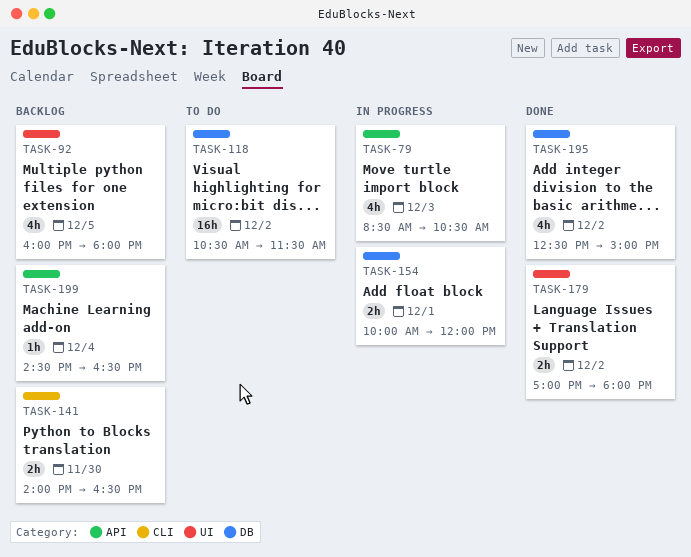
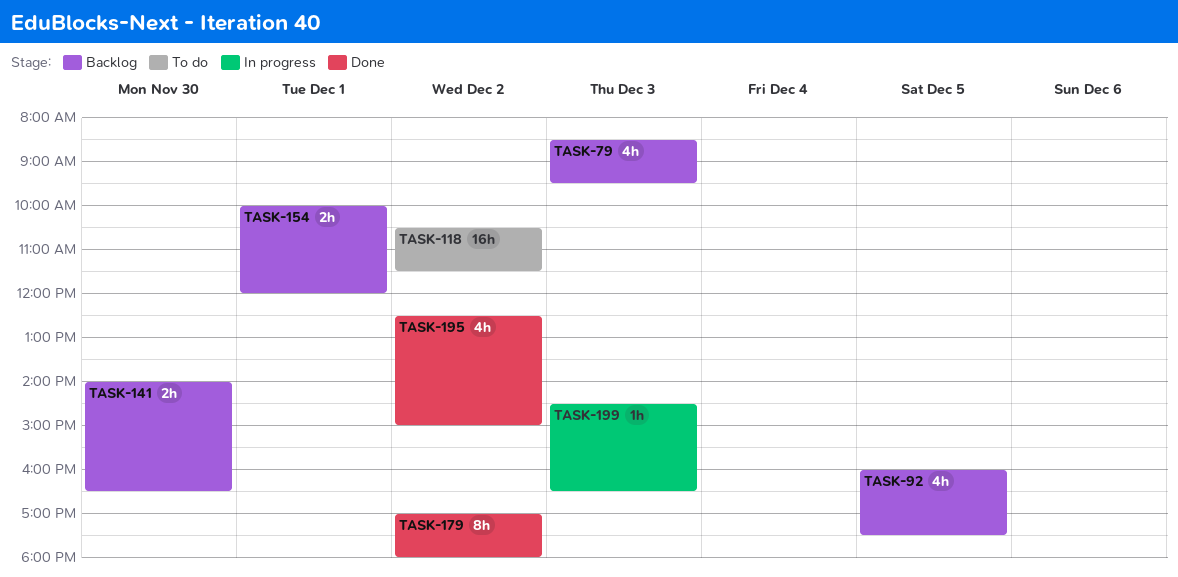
TASK-79, status: In progress -> Backlog
TASK-79, ends: 10:30 -> 09:30
TASK-92, ends: 18:00 -> 17:30
TASK-154, status: In progress -> Backlog
TASK-179, estimate: 2h -> 8h
TASK-199, status: Backlog -> In progress
TASK-199, day: Dec 4 -> Dec 3

